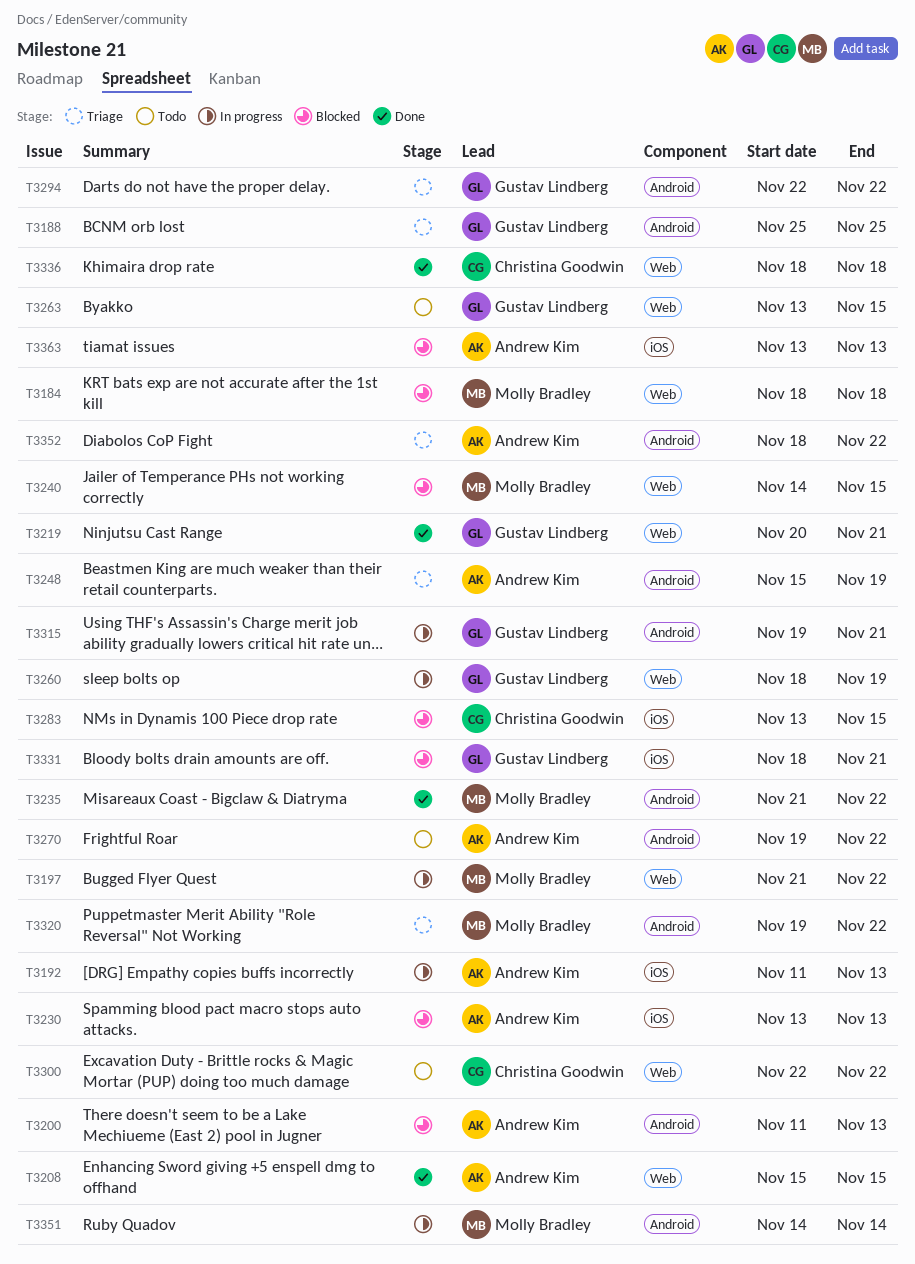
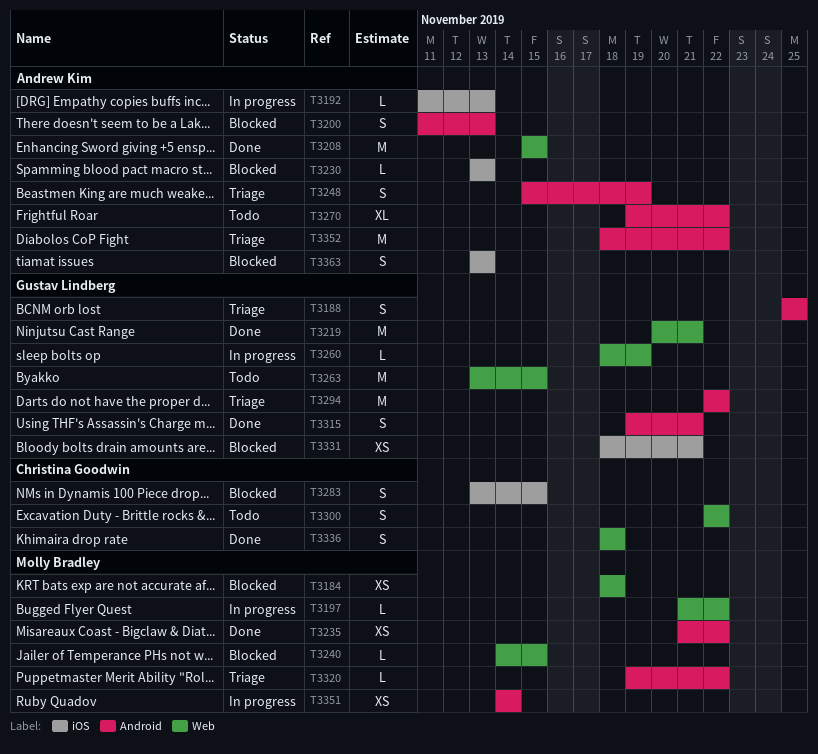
T3315, status: In progress -> Done

